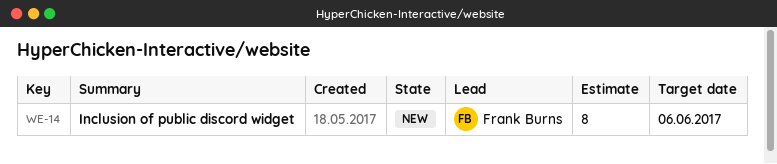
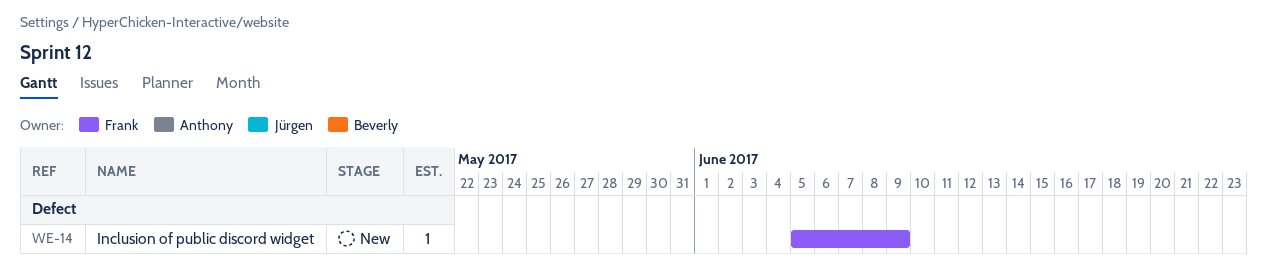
WE-14, estimate: 8 -> 1
WE-14, due: Jun 6 -> Jun 9

